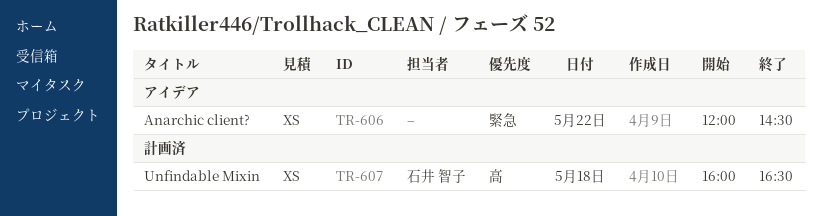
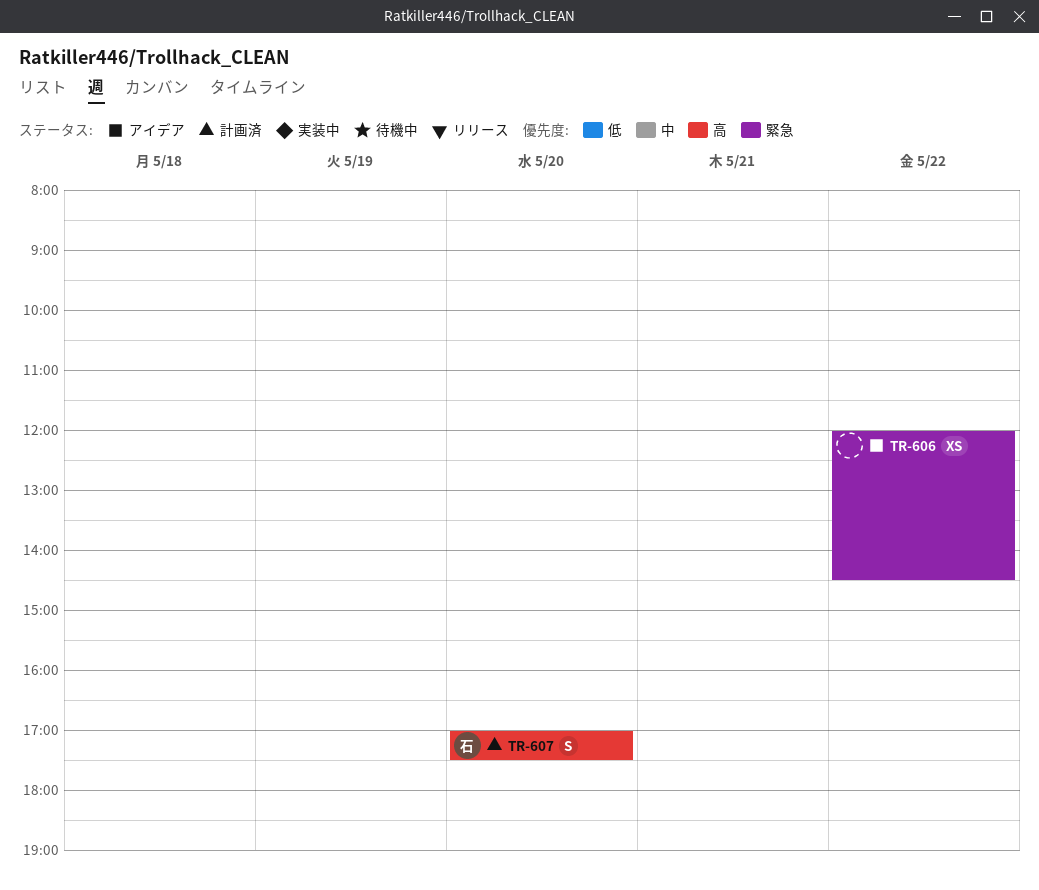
TR-607, estimate: XS -> S
TR-607, day: May 18 -> May 20
TR-607, begins: 16:00 -> 17:00
TR-607, ends: 16:30 -> 17:30

